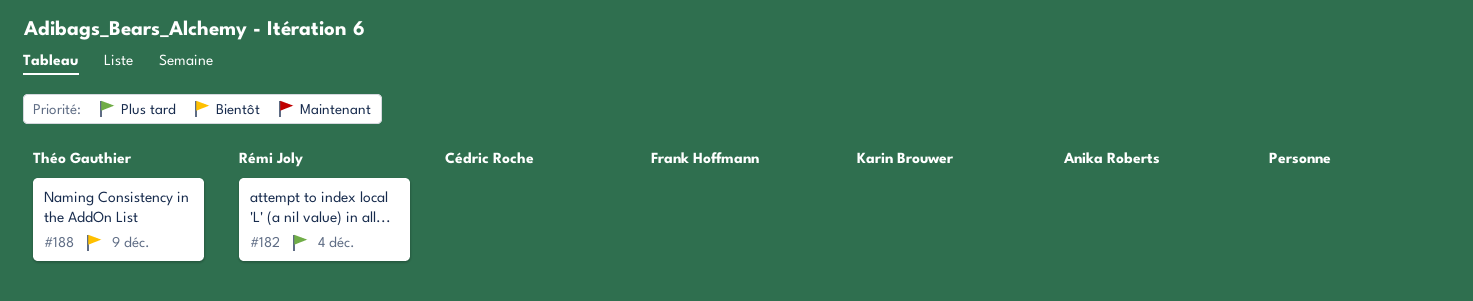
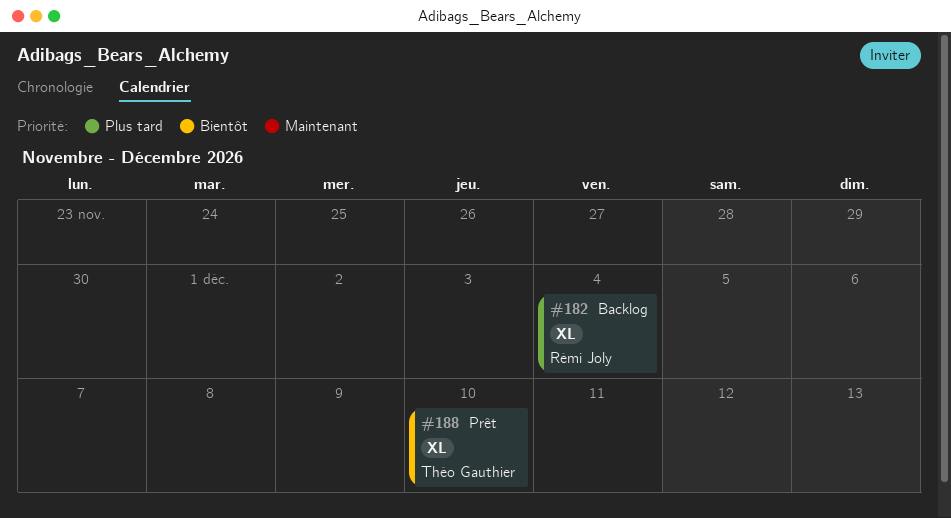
#188, due: Dec 9 -> Dec 10

